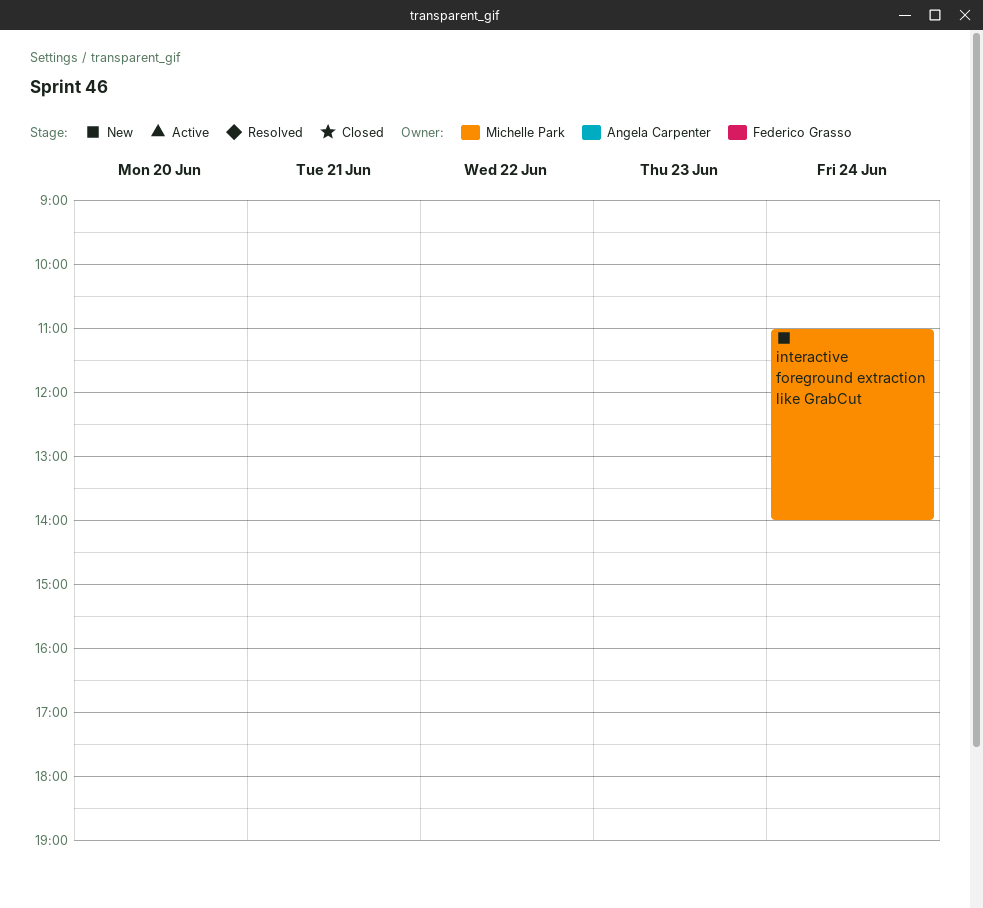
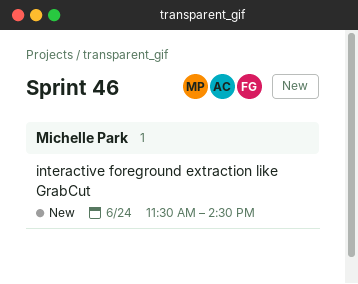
interactive foreground extraction like GrabCut, begins: 11:00 -> 11:30
interactive foreground extraction like GrabCut, ends: 14:00 -> 14:30

